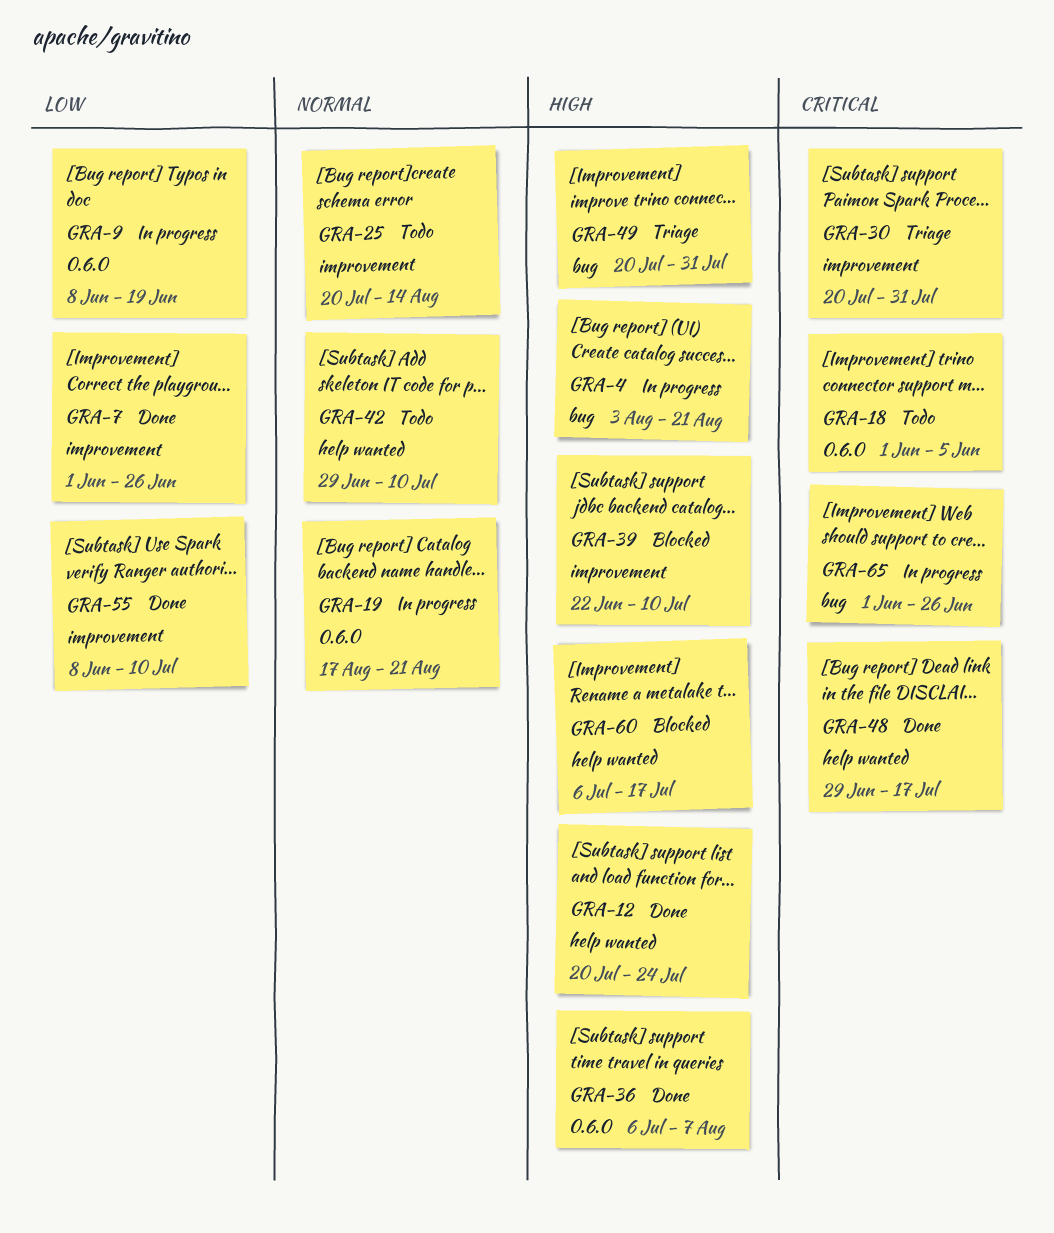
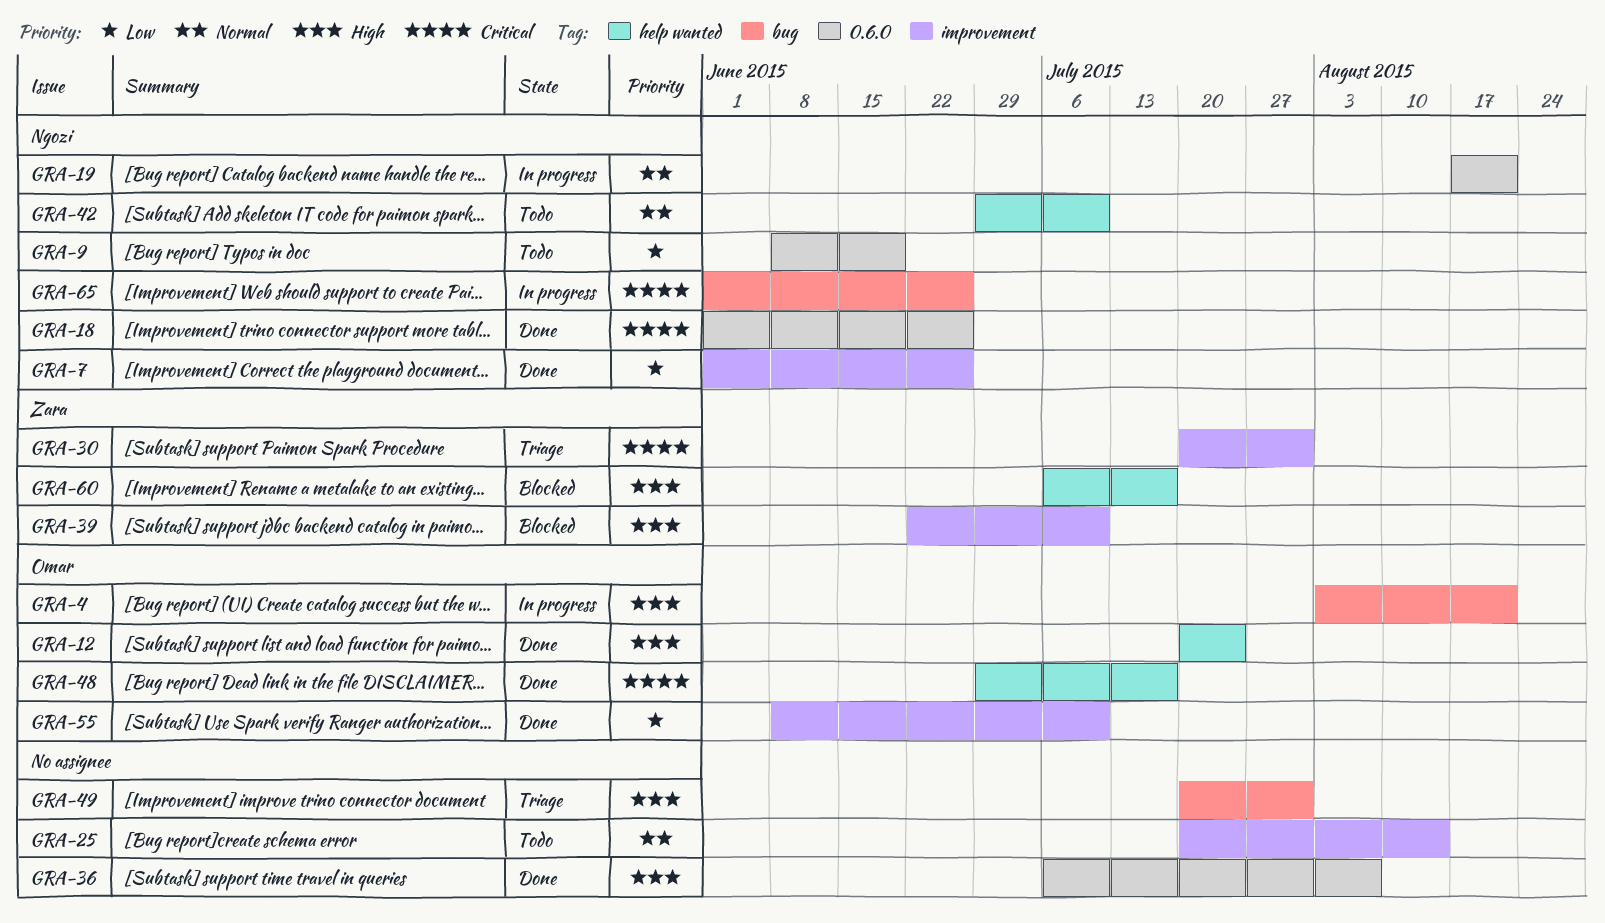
GRA-9, status: In progress -> Todo
GRA-18, status: Todo -> Done
GRA-18, due: Jun 5 -> Jun 26

